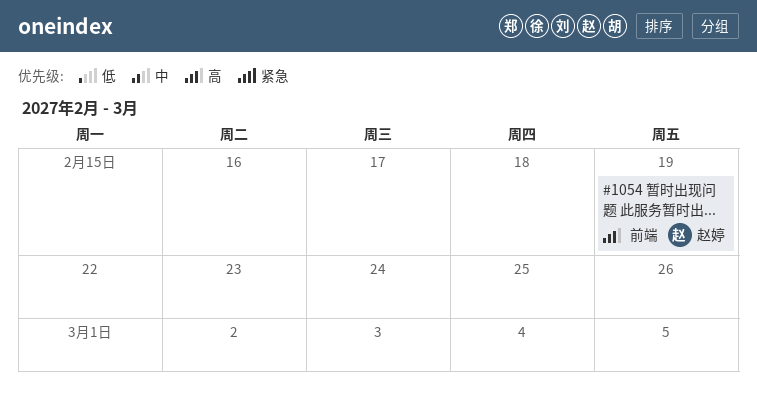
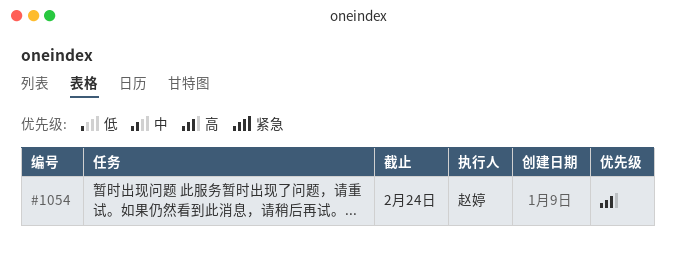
#1054, due: Feb 19 -> Feb 24

